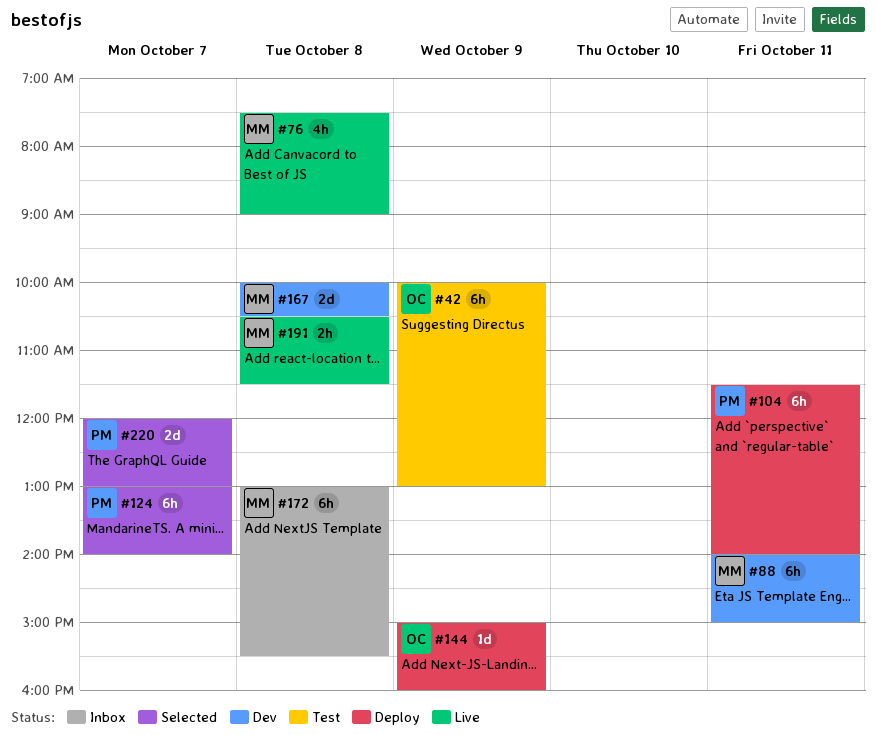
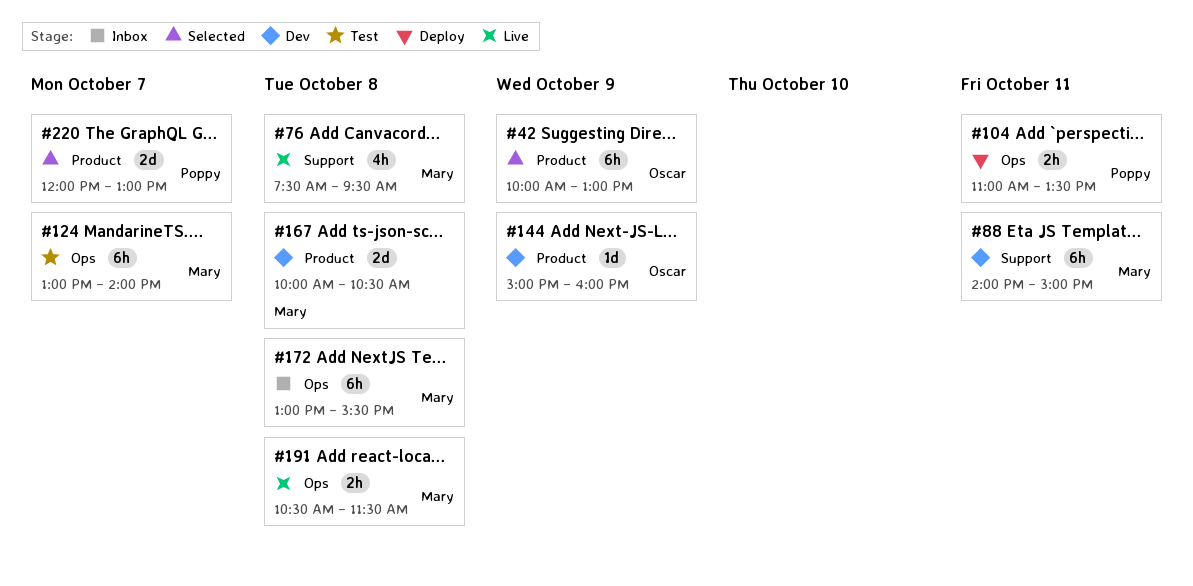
#42, status: Test -> Selected
#76, ends: 09:00 -> 09:30
#104, estimate: 6h -> 2h
#104, begins: 11:30 -> 11:00
#104, ends: 14:00 -> 13:30
#124, status: Selected -> Test
#124, owner: Poppy -> Mary
#144, status: Deploy -> Dev

